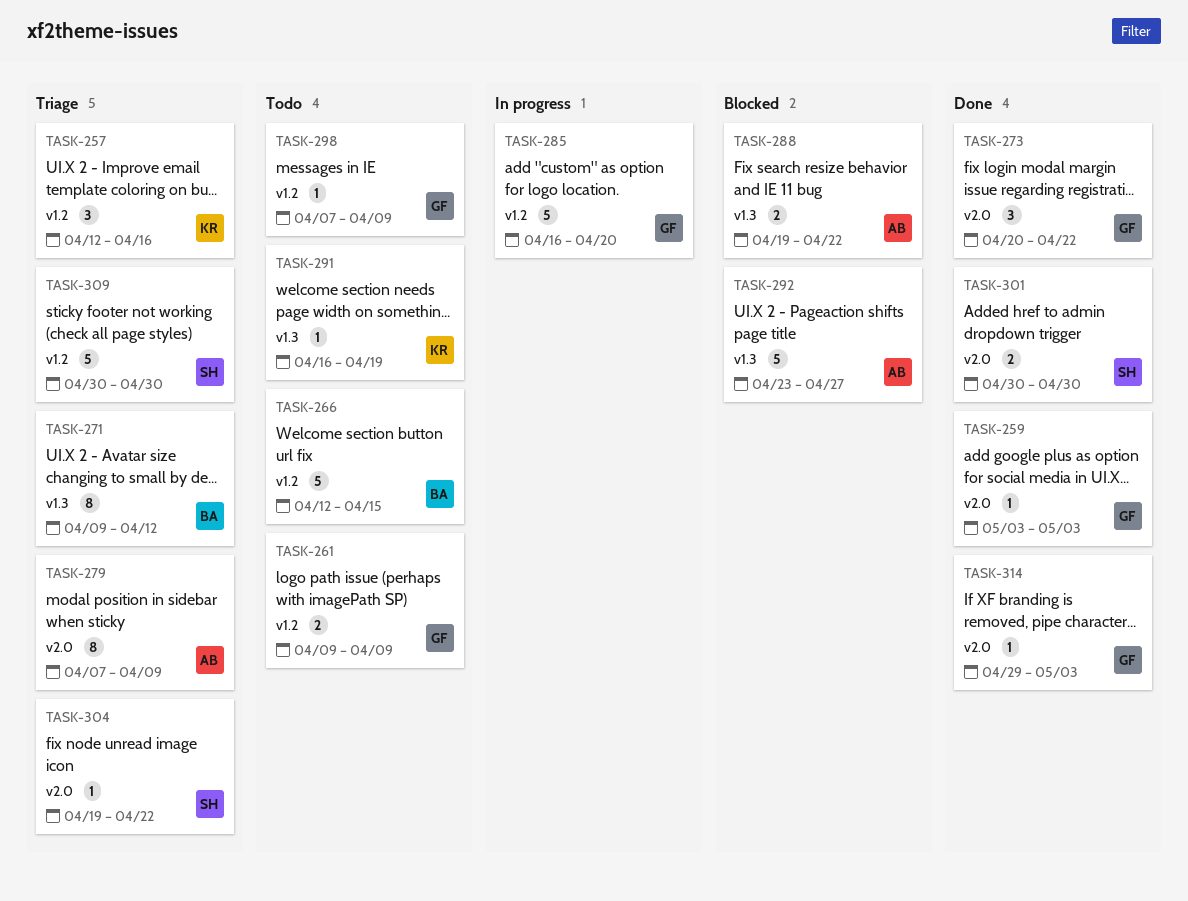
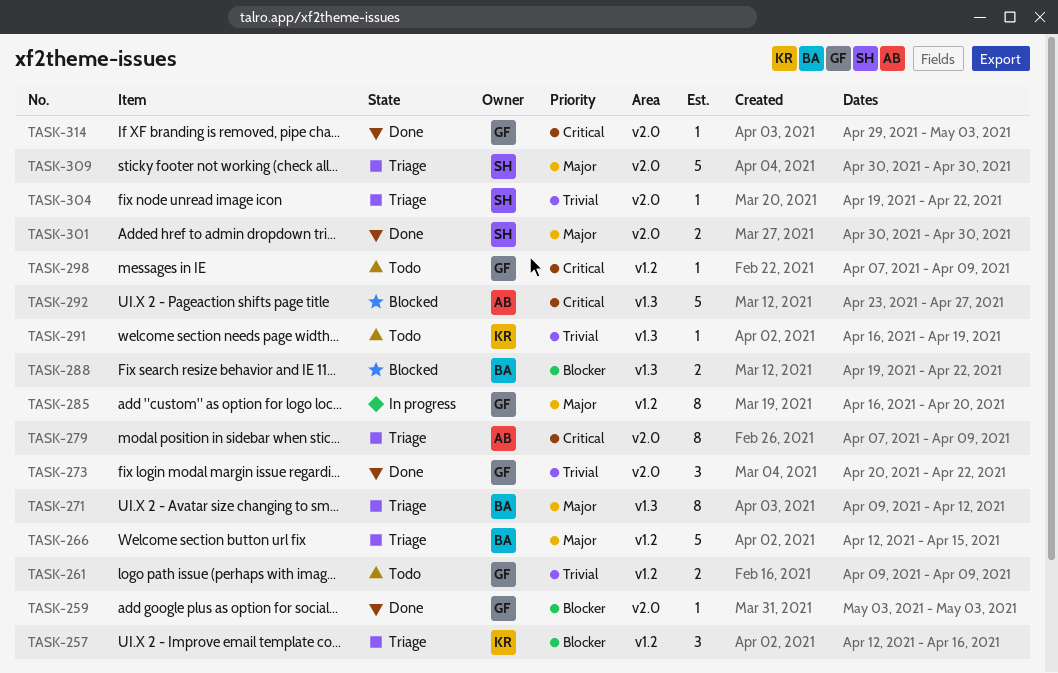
TASK-266, status: Todo -> Triage
TASK-285, estimate: 5 -> 8
TASK-288, owner: AB -> BA
TASK-309, label: v1.2 -> v2.0

